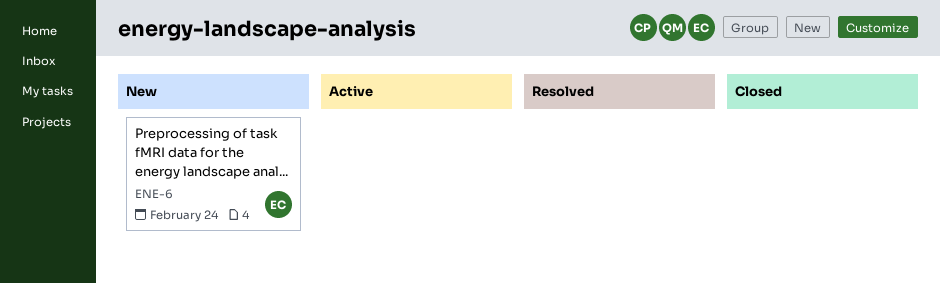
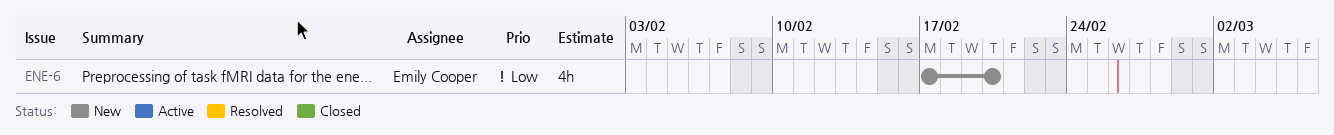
ENE-6, due: Feb 24 -> Feb 20

